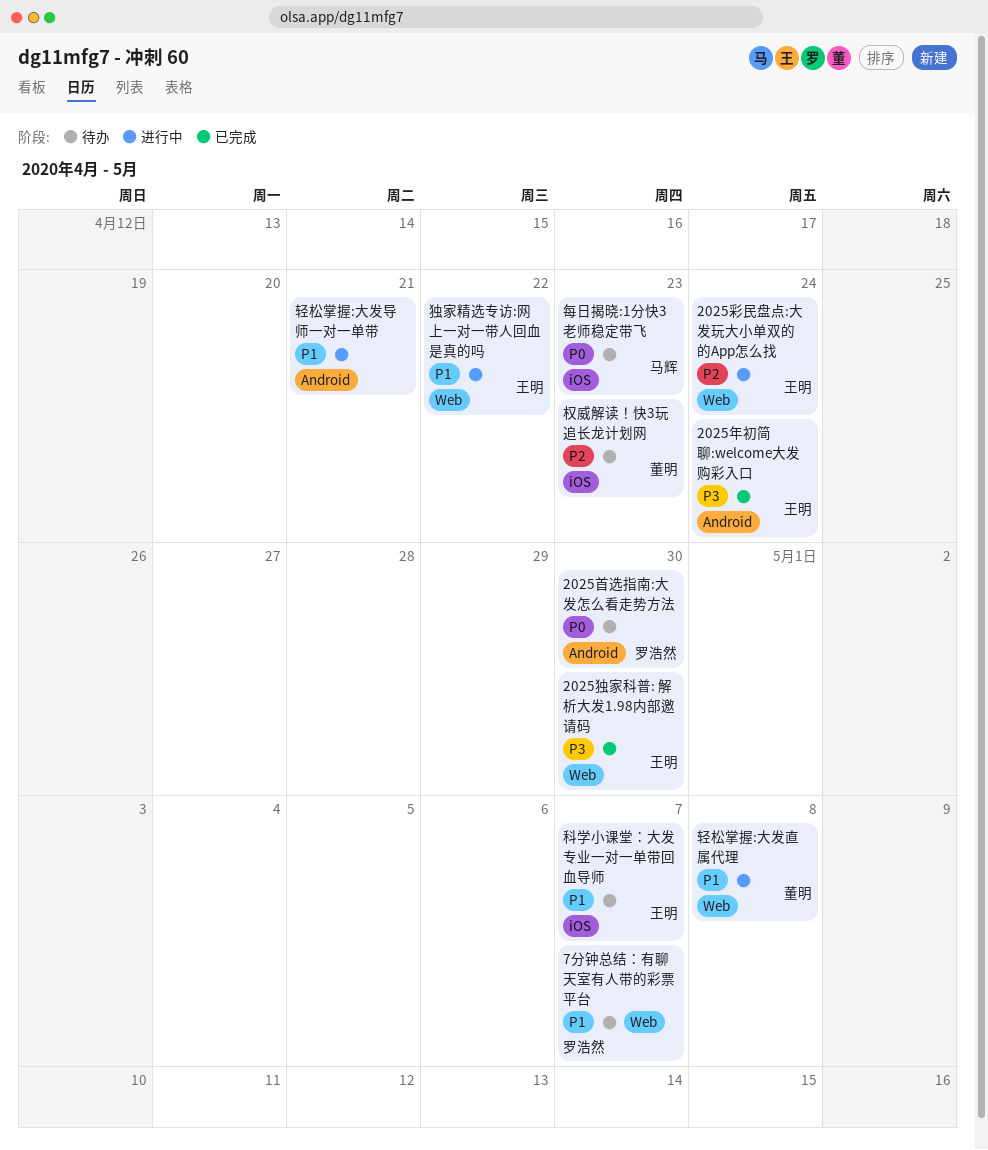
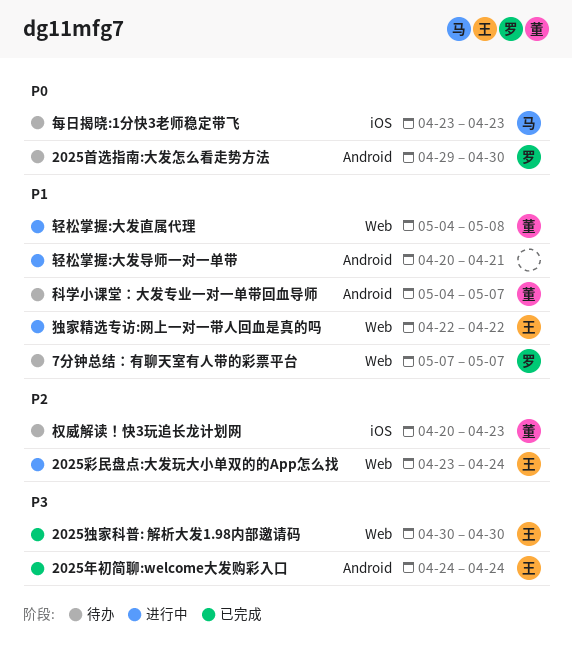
科学小课堂：大发专业一对一单带回血导师, owner: 王明 -> 董明
科学小课堂：大发专业一对一单带回血导师, label: iOS -> Android

